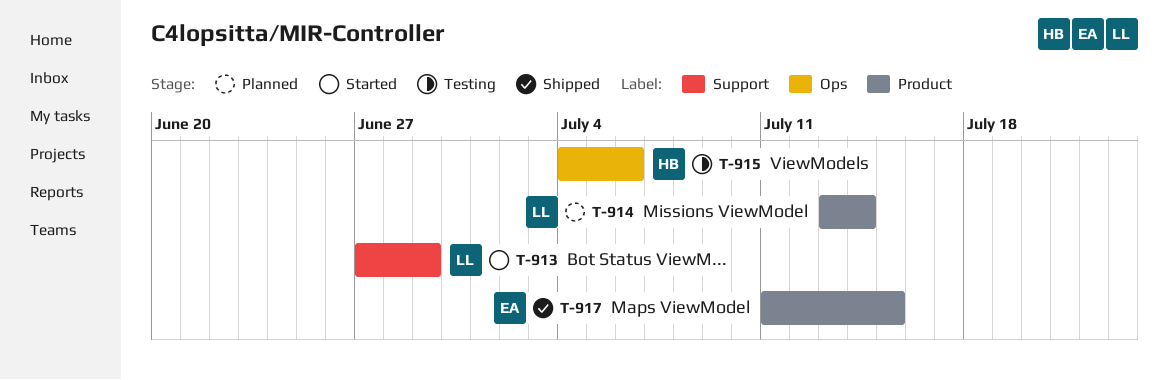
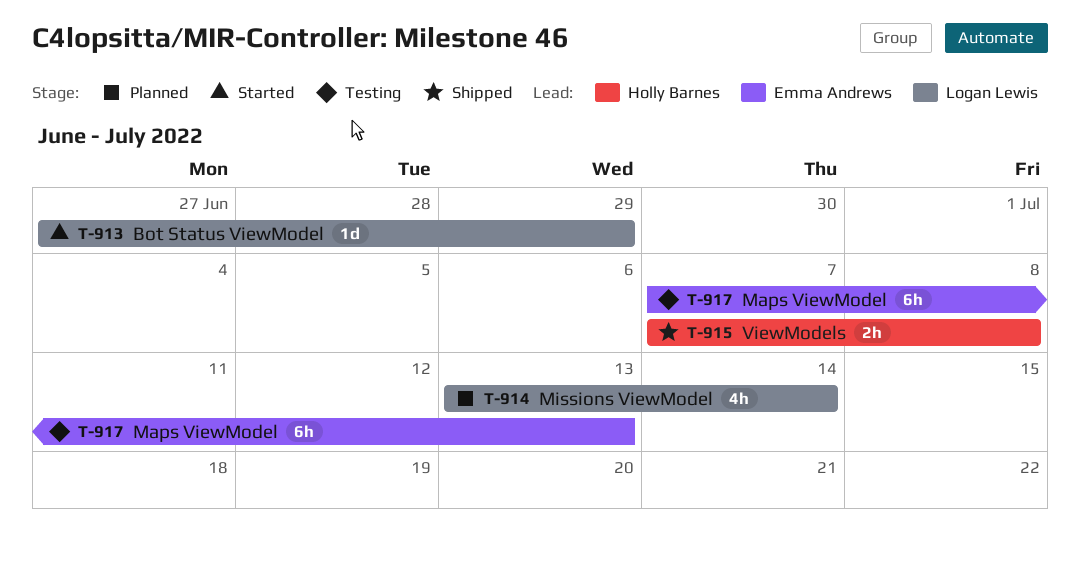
T-915, status: Testing -> Shipped
T-915, start: Jul 4 -> Jul 7
T-915, due: Jul 6 -> Jul 8
T-917, status: Shipped -> Testing
T-917, start: Jul 11 -> Jul 7
T-917, due: Jul 15 -> Jul 13

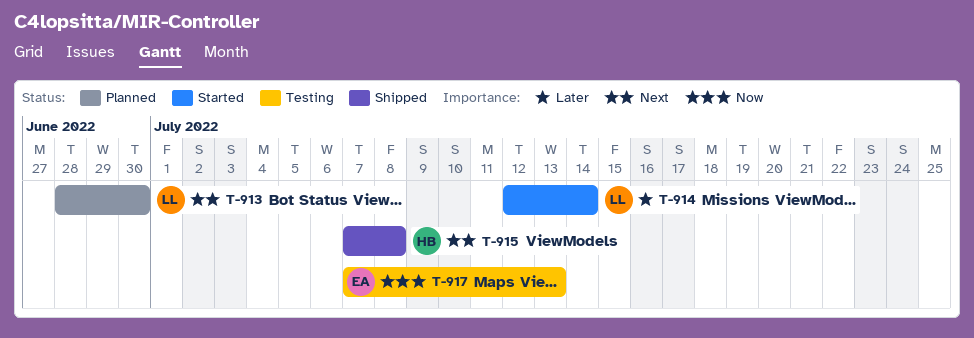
T-913, status: Started -> Planned
T-913, start: Jun 27 -> Jun 28
T-913, due: Jun 29 -> Jun 30
T-914, status: Planned -> Started
T-914, start: Jul 13 -> Jul 12

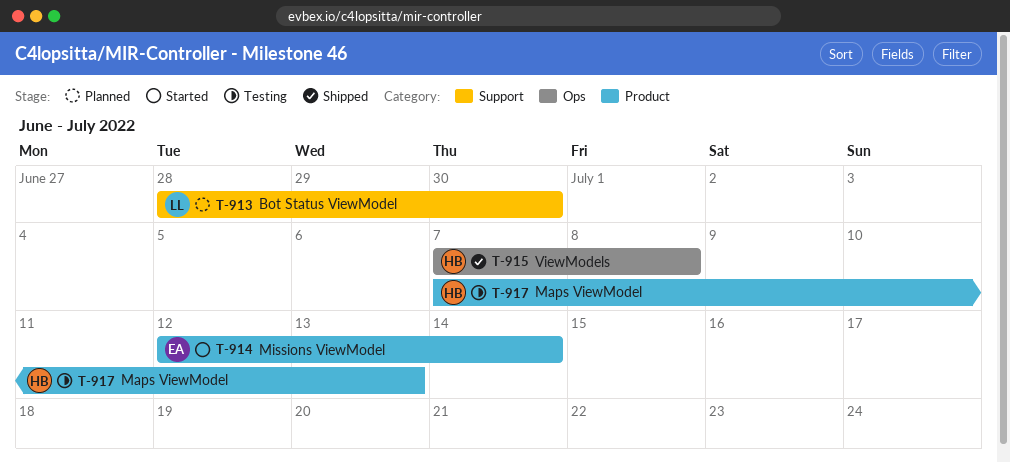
T-914, owner: LL -> EA
T-917, owner: EA -> HB

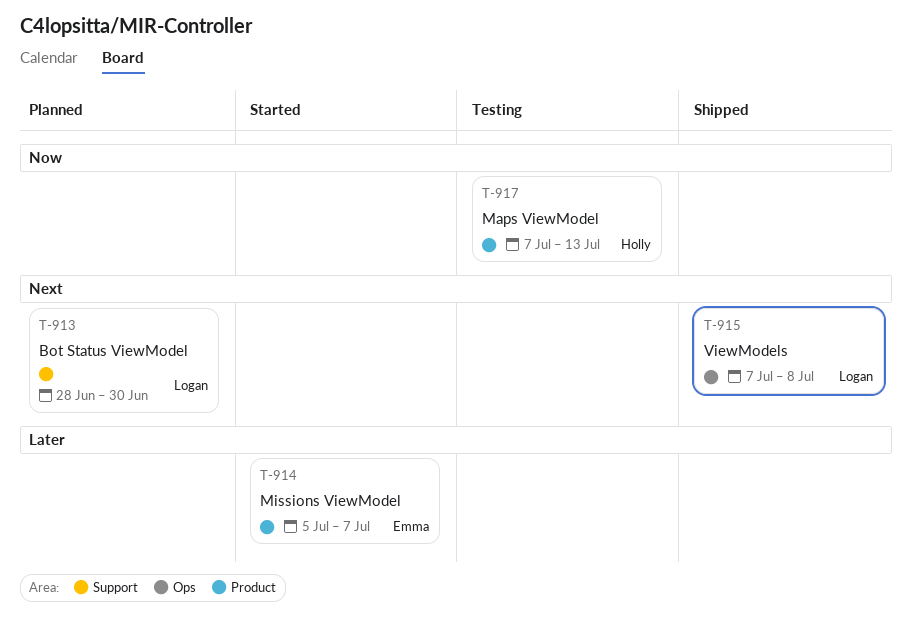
T-914, start: Jul 12 -> Jul 5
T-914, due: Jul 14 -> Jul 7
T-915, owner: Holly -> Logan

